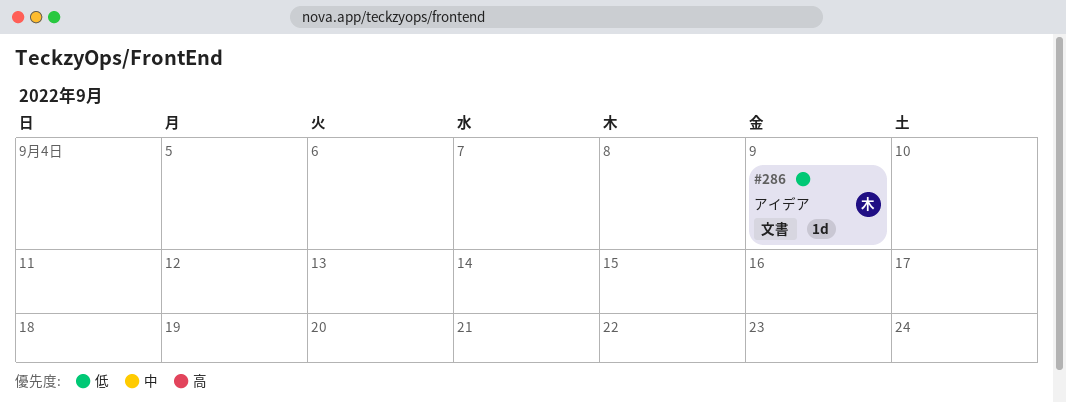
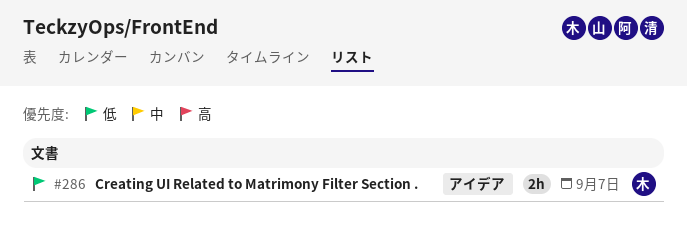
#286, estimate: 1d -> 2h
#286, due: Sep 9 -> Sep 7

